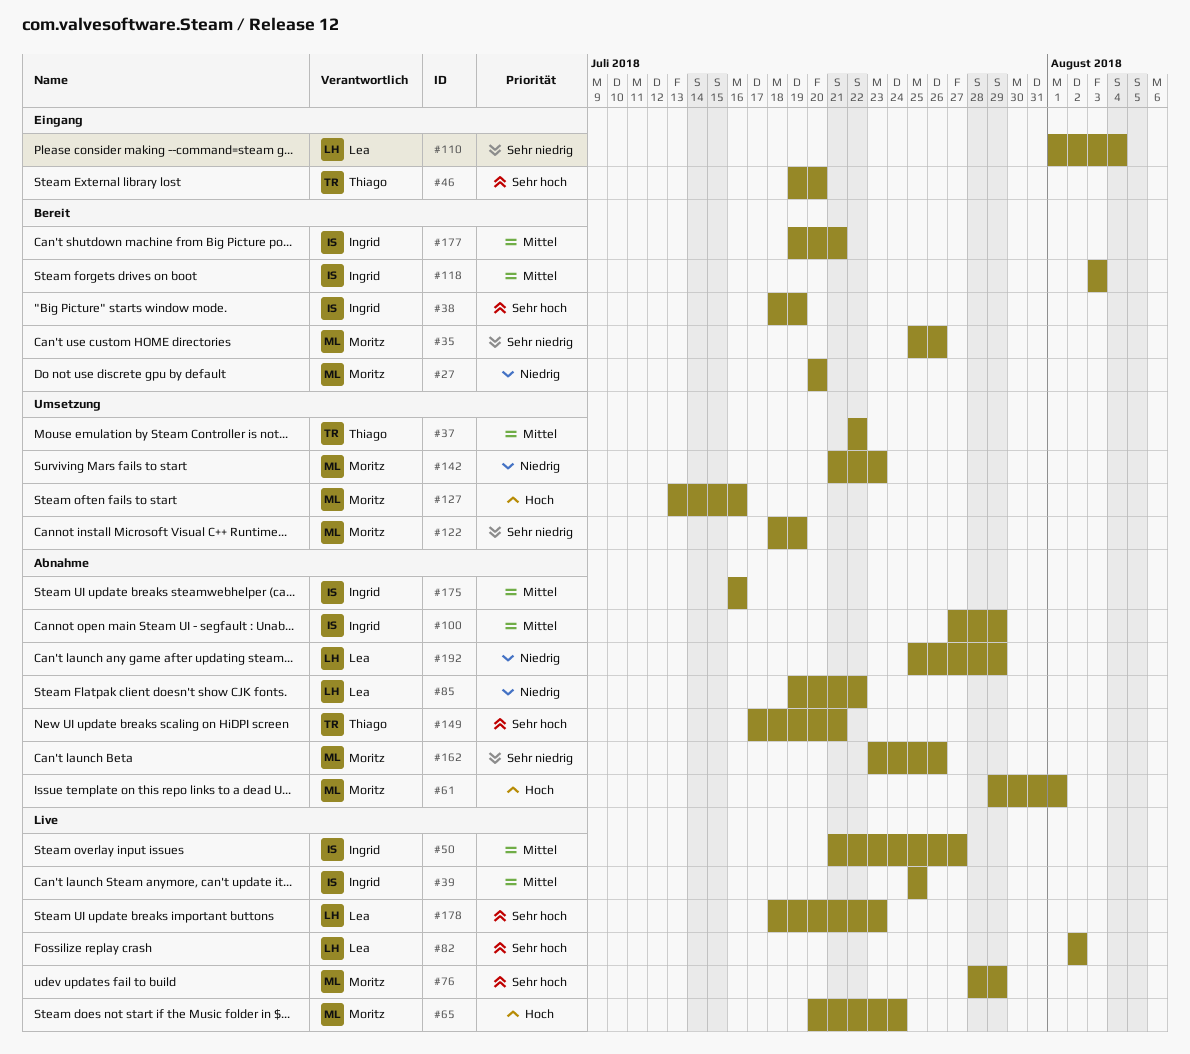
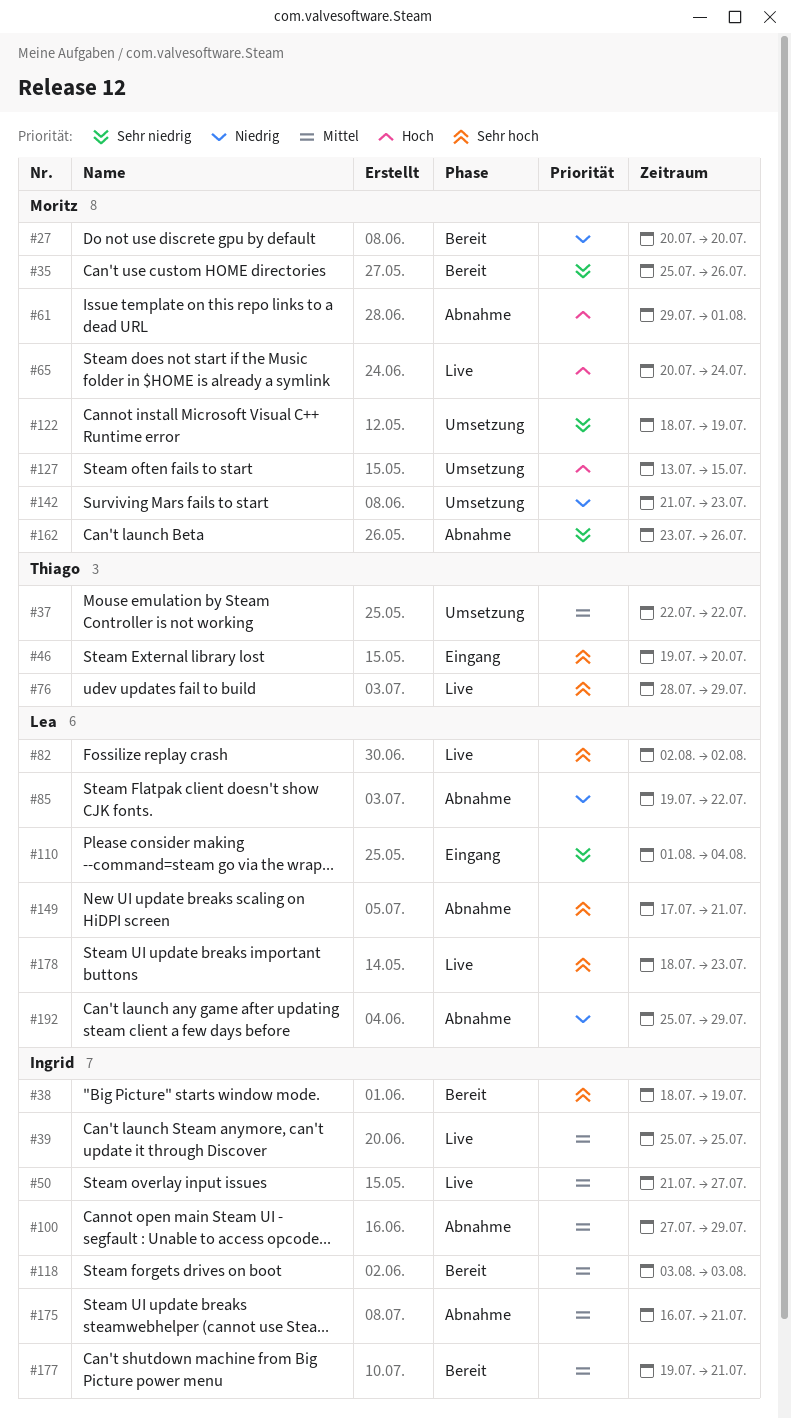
#76, owner: Moritz -> Thiago
#127, due: Jul 16 -> Jul 15
#149, owner: Thiago -> Lea
#175, due: Jul 16 -> Jul 21

